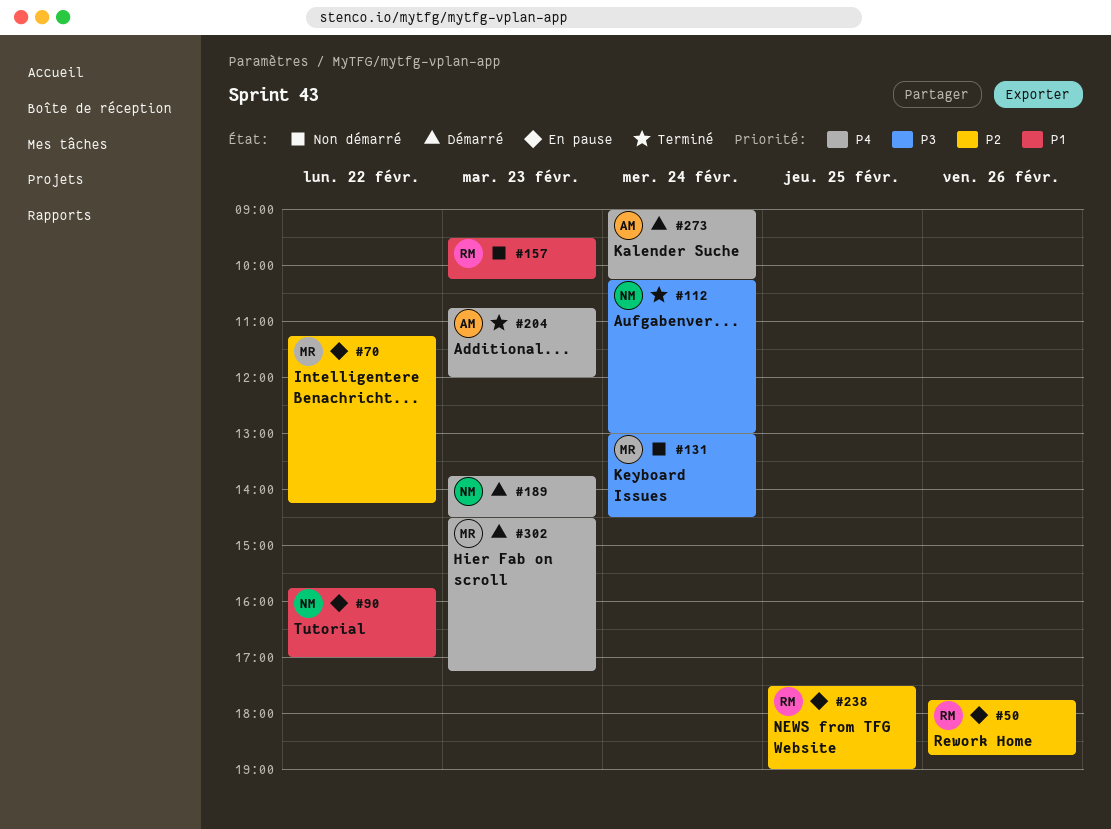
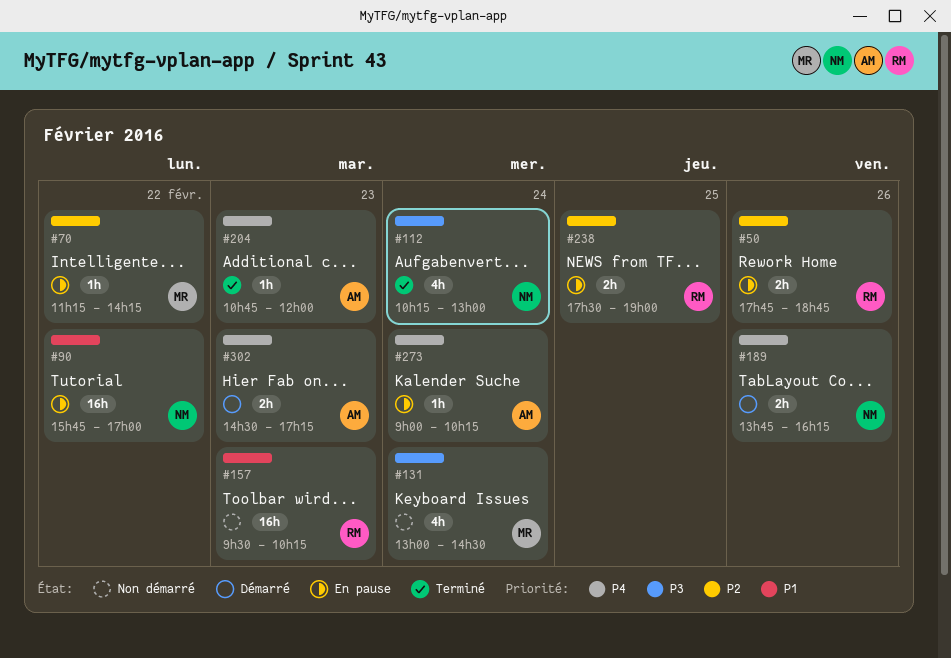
#189, day: Feb 23 -> Feb 26
#189, ends: 14:30 -> 16:15
#273, status: Démarré -> En pause
#302, owner: MR -> AM

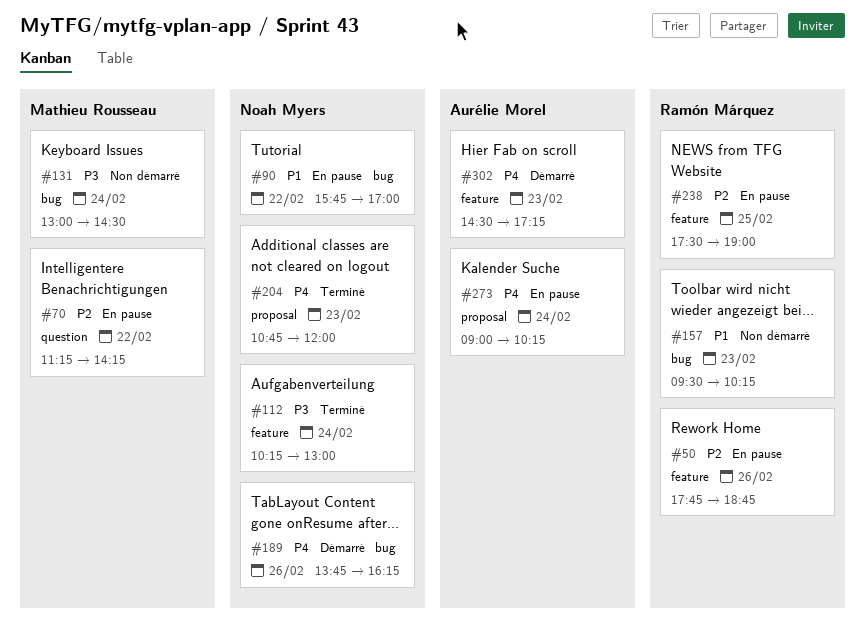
#204, owner: Aurélie Morel -> Noah Myers

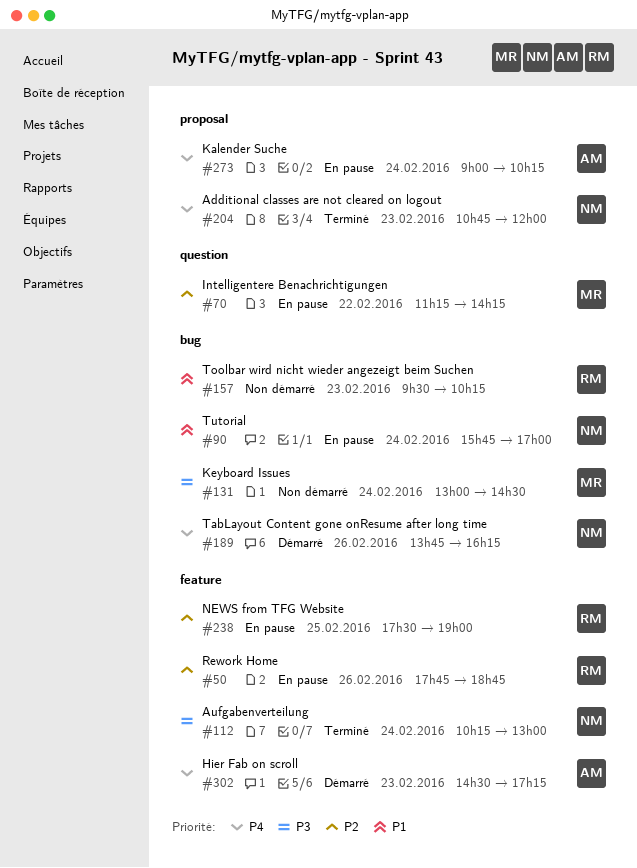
#90, day: Feb 22 -> Feb 24

